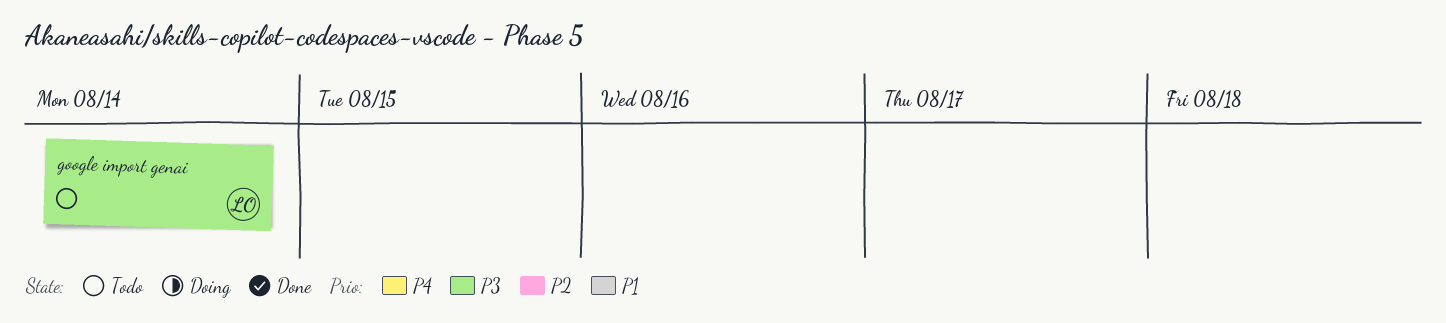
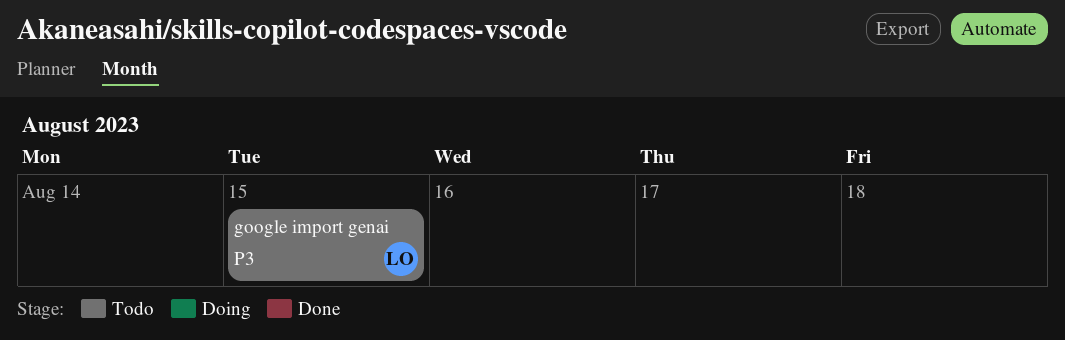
google import genai, due: Aug 14 -> Aug 15

